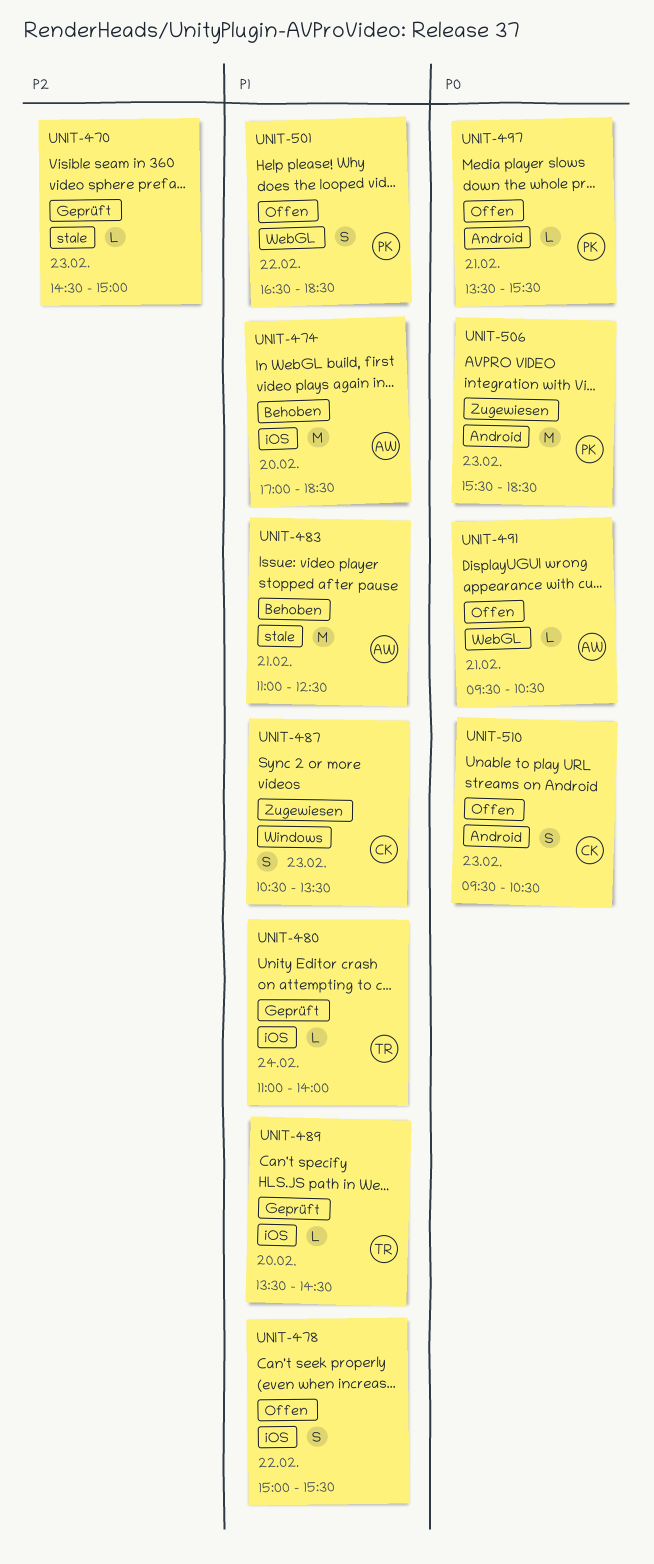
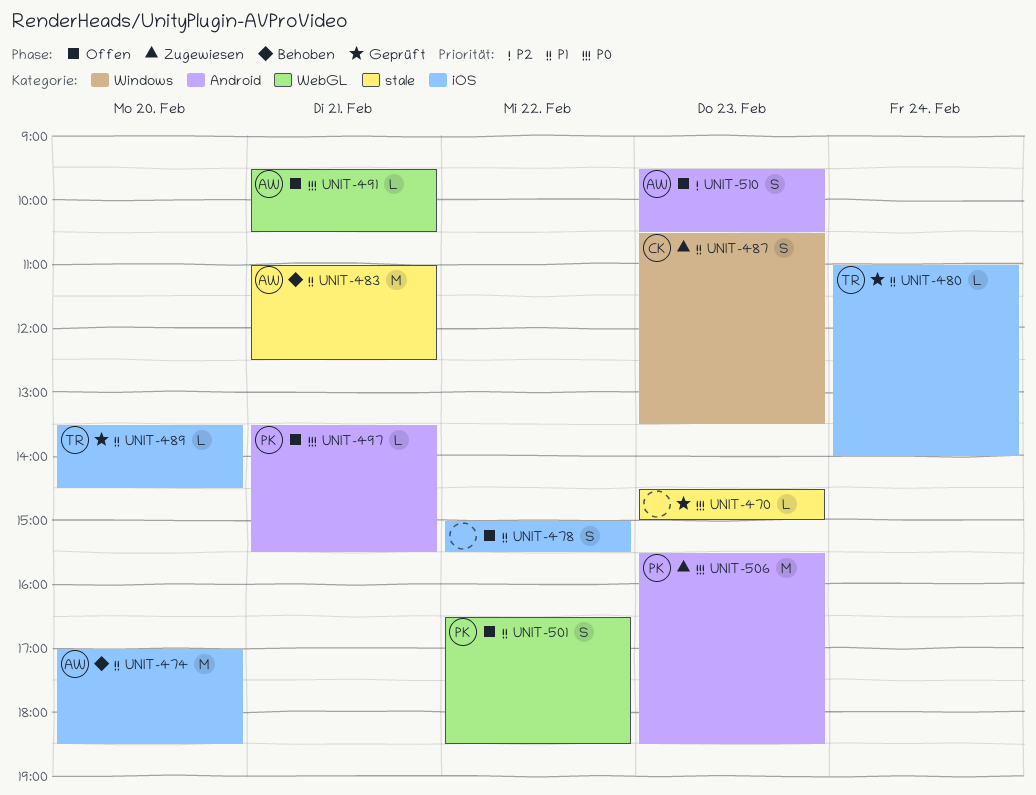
UNIT-470, priority: P2 -> P0
UNIT-510, owner: CK -> AW
UNIT-510, priority: P0 -> P2

